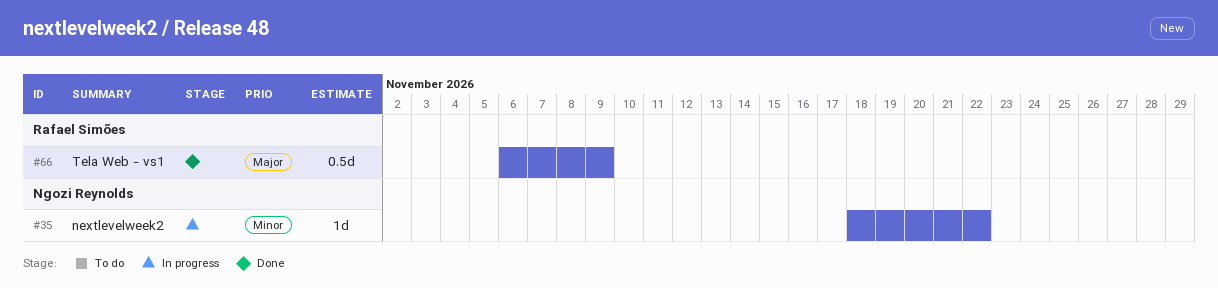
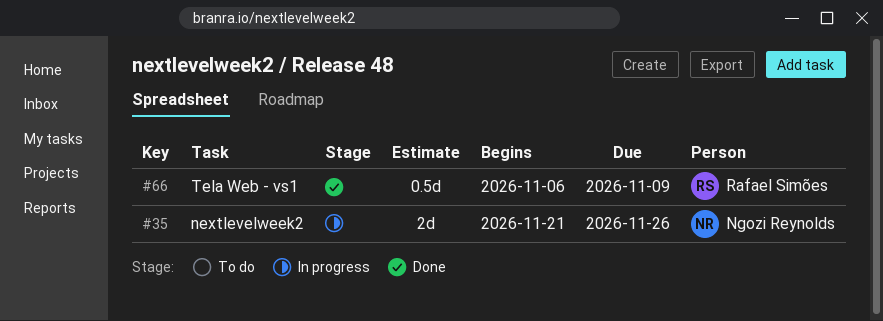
#35, estimate: 1d -> 2d
#35, start: Nov 18 -> Nov 21
#35, due: Nov 22 -> Nov 26

